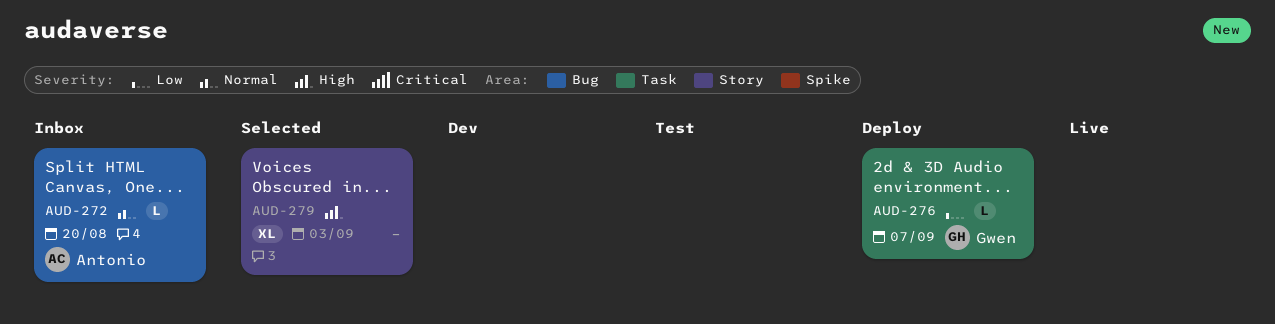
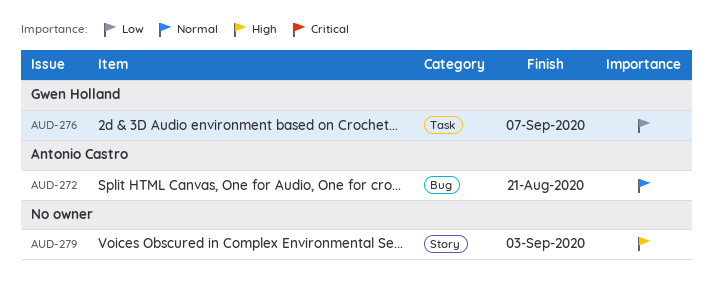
AUD-272, due: Aug 20 -> Aug 21

